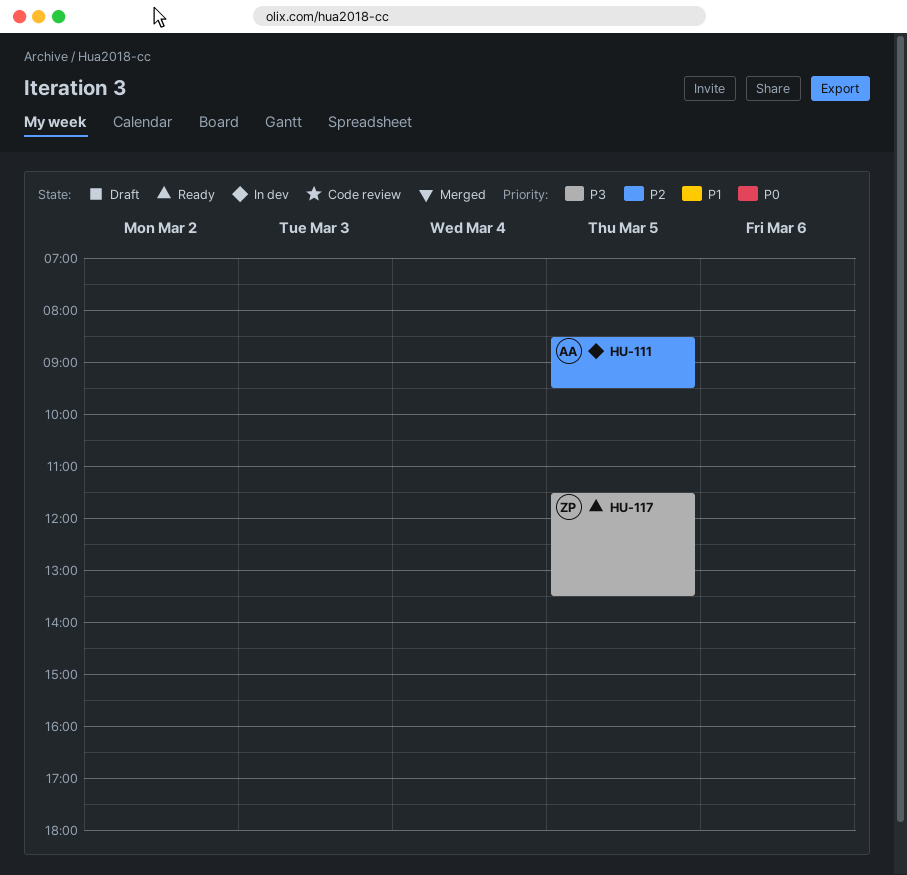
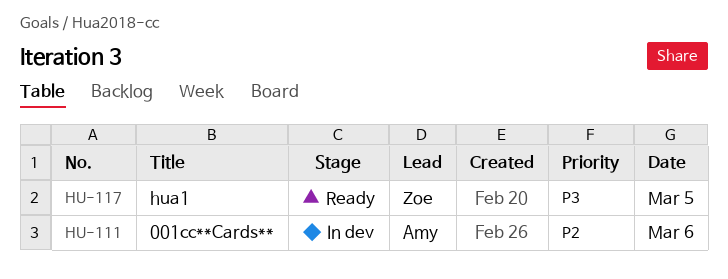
HU-111, day: Mar 5 -> Mar 6

